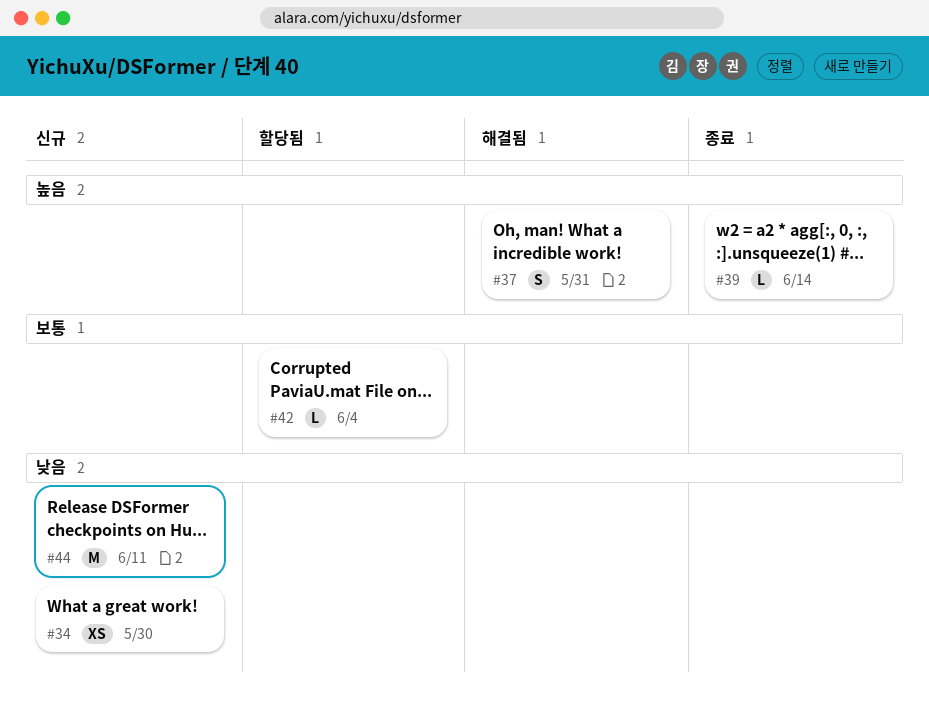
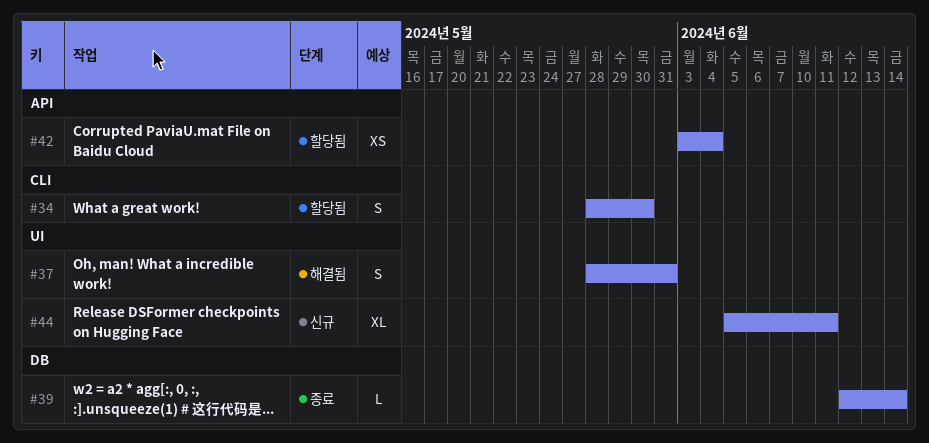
#34, status: 신규 -> 할당됨
#34, estimate: XS -> S
#42, estimate: L -> XS
#44, estimate: M -> XL

